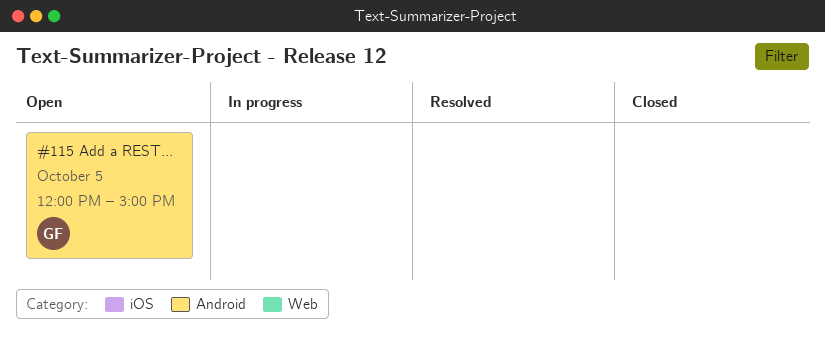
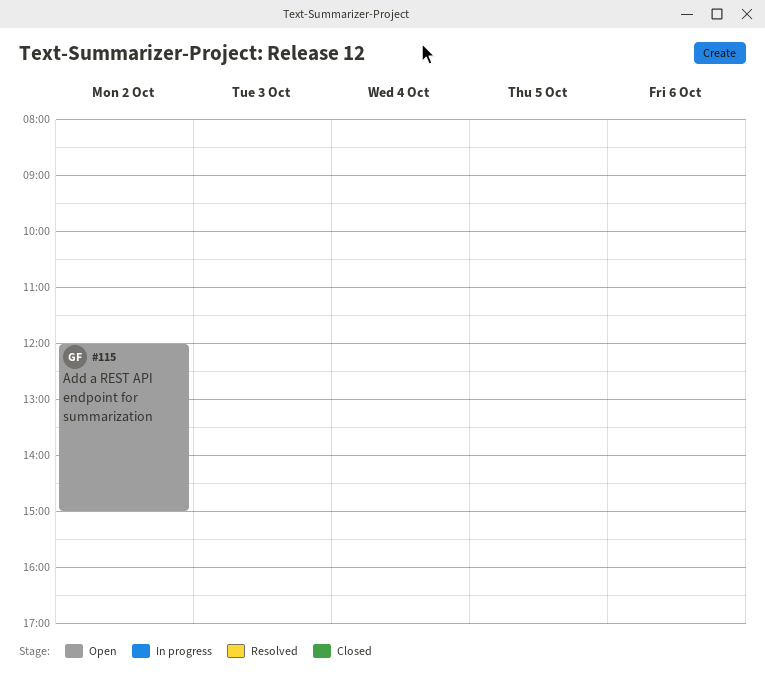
#115, day: Oct 5 -> Oct 2

